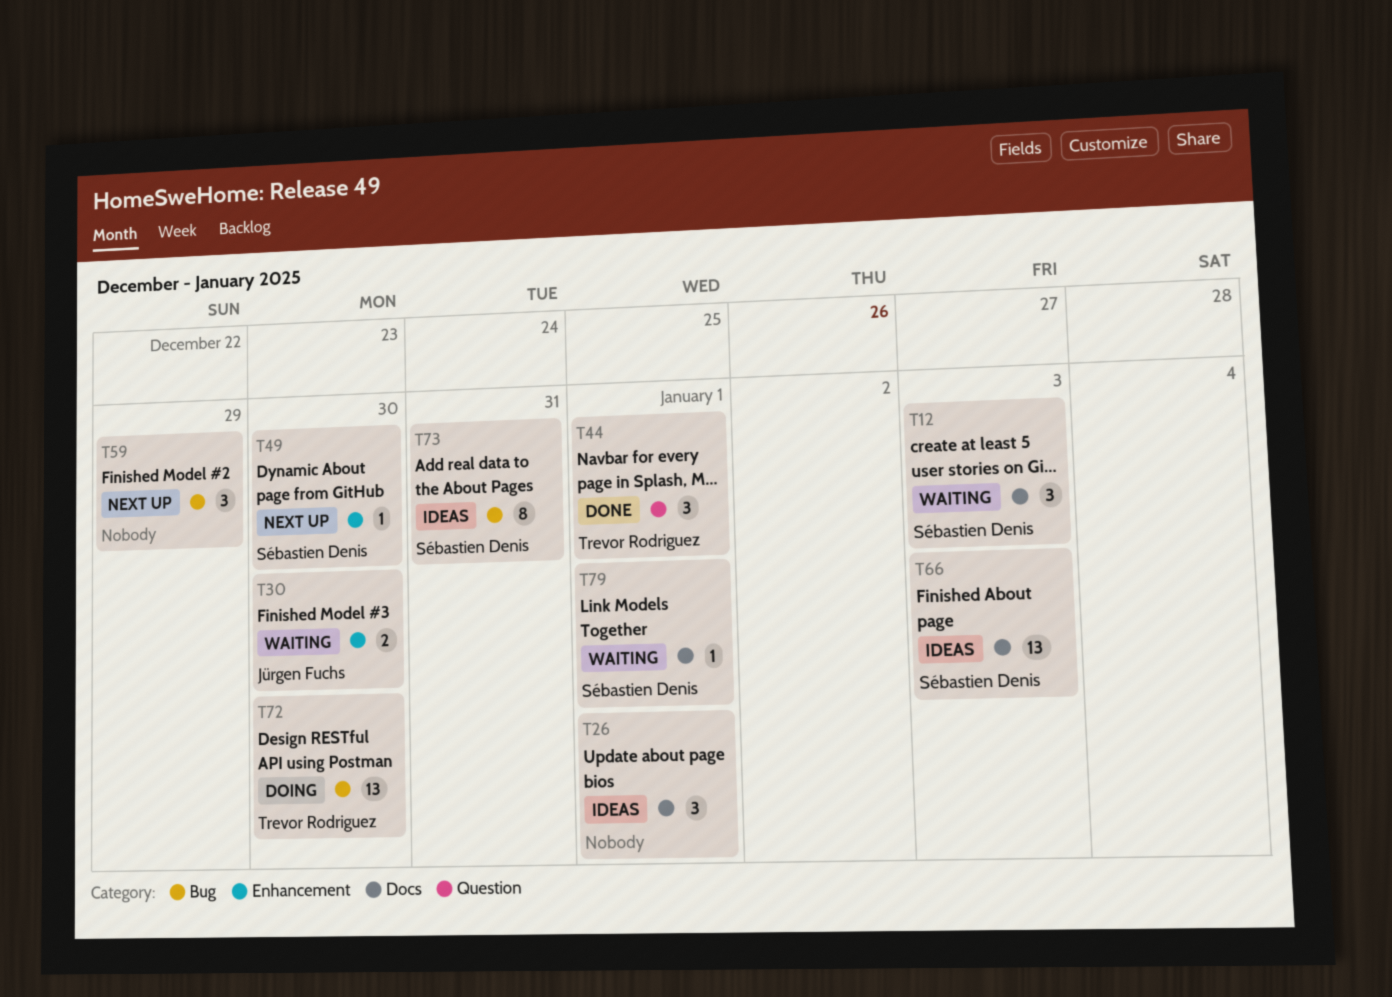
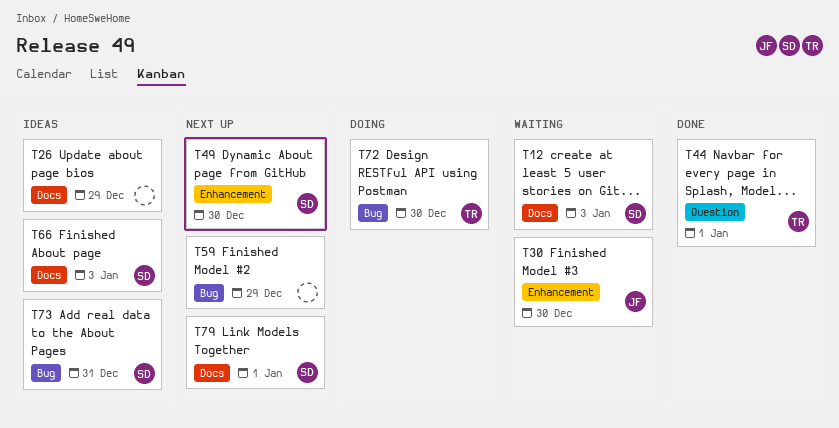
T26, due: Jan 1 -> Dec 29
T79, status: Waiting -> Next up

